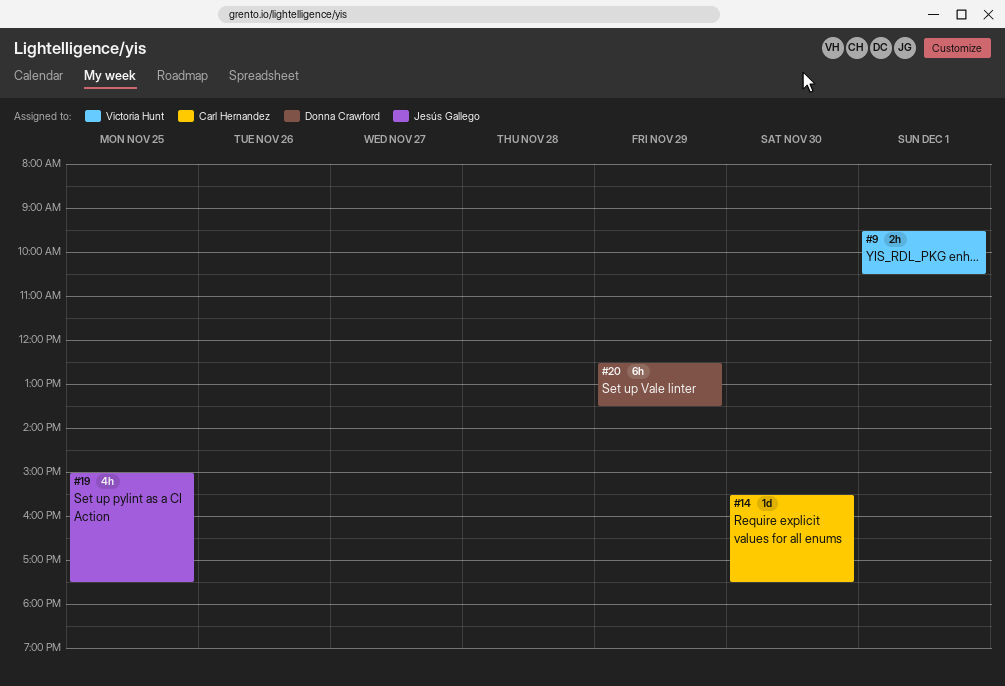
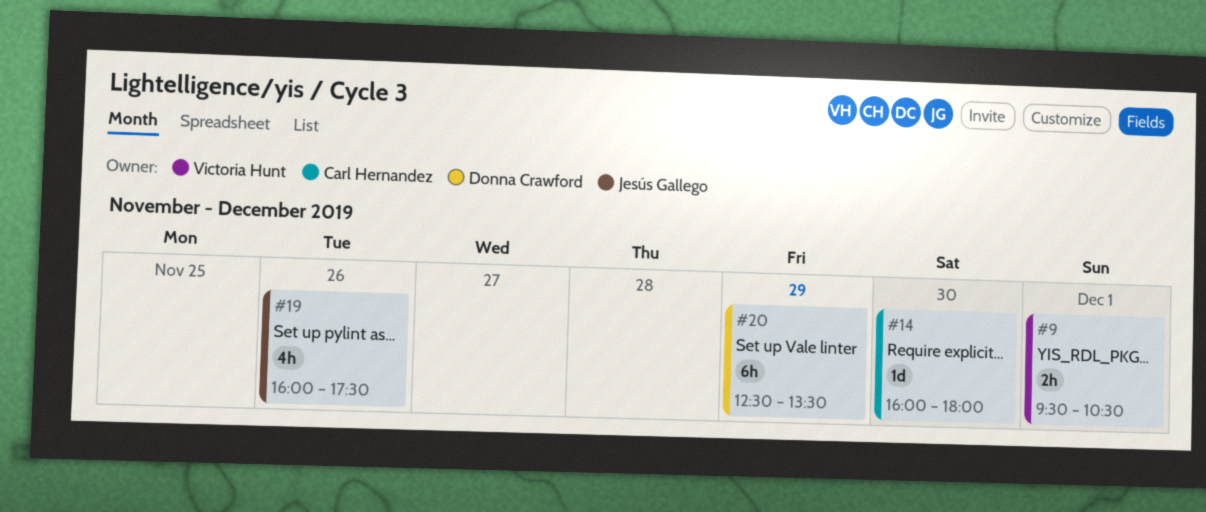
#14, begins: 15:30 -> 16:00
#14, ends: 17:30 -> 18:00
#19, day: Nov 25 -> Nov 26
#19, begins: 15:00 -> 16:00

